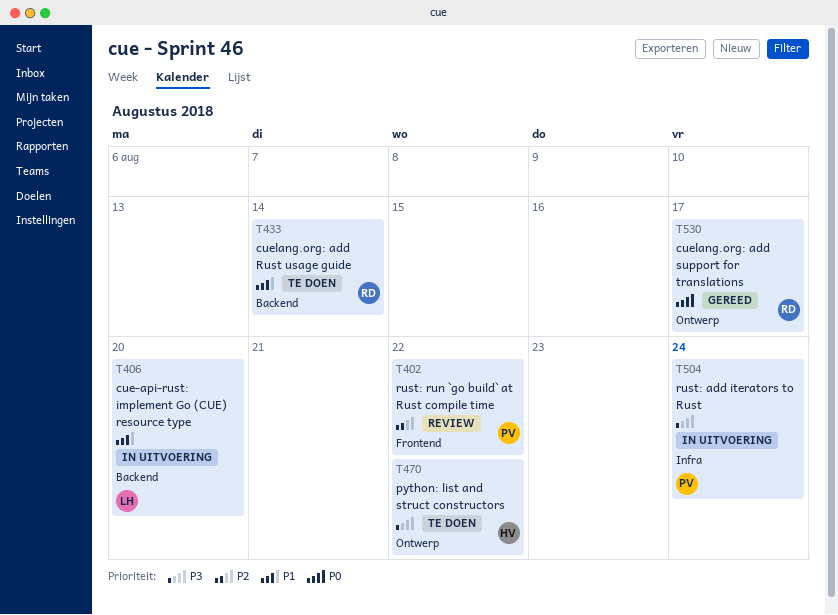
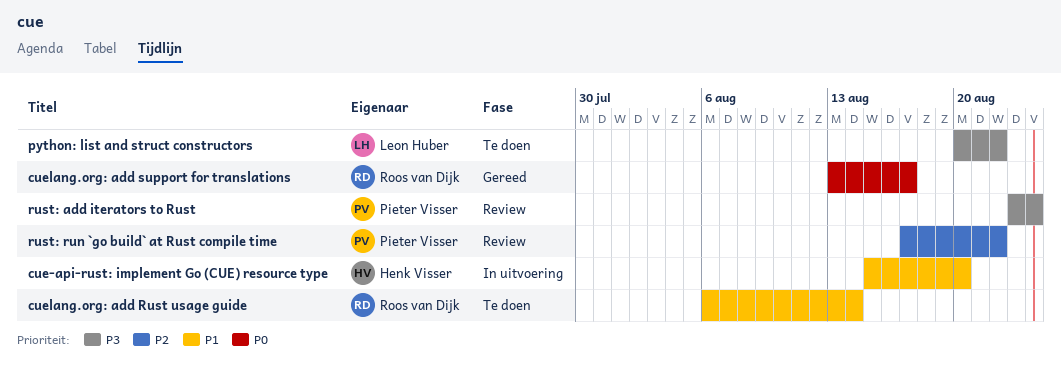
cue-api-rust: implement Go (CUE) resource type, owner: Leon Huber -> Henk Visser
python: list and struct constructors, owner: Henk Visser -> Leon Huber
rust: add iterators to Rust, status: In uitvoering -> Review

